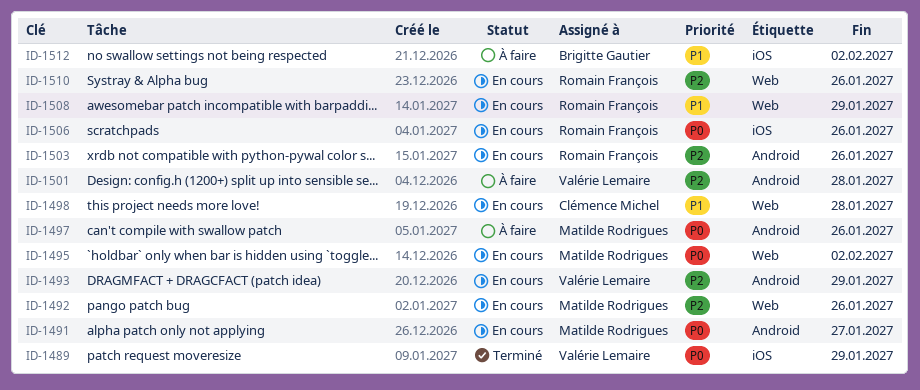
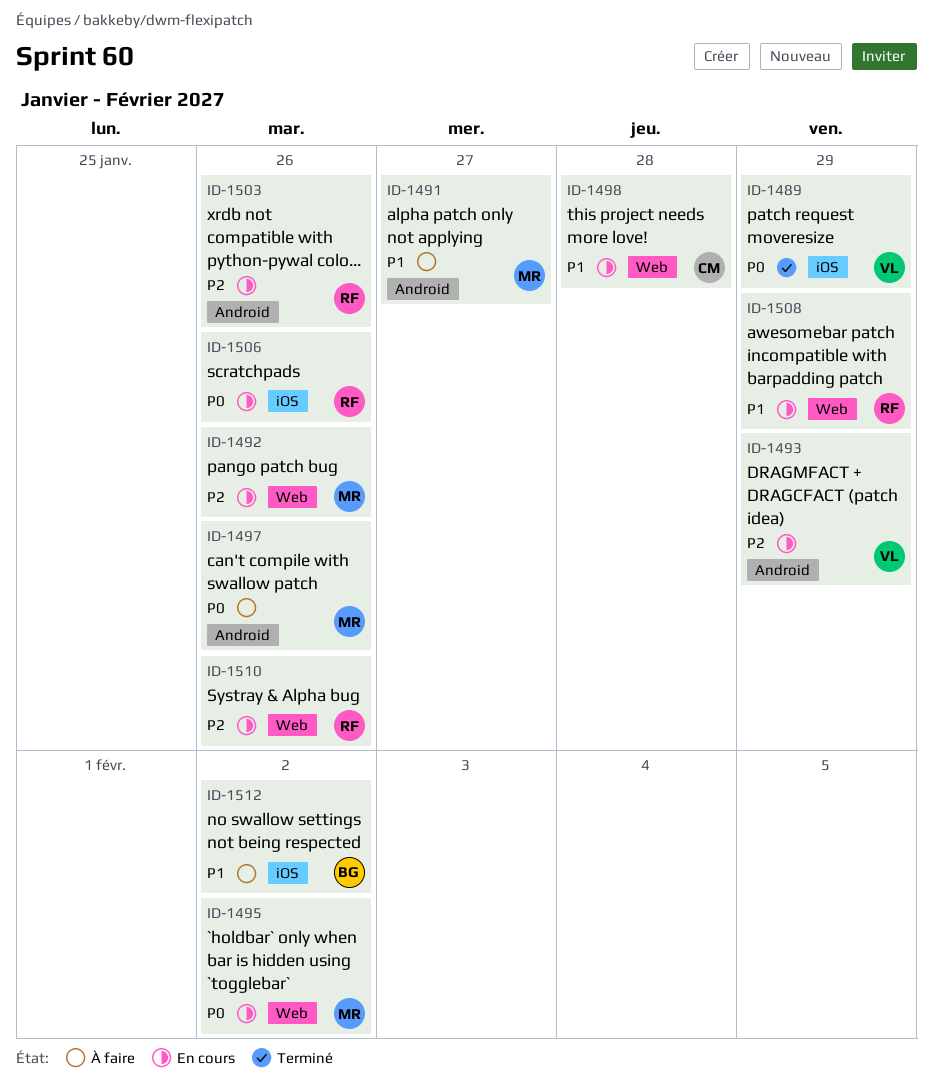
ID-1491, status: En cours -> À faire
ID-1491, priority: P0 -> P1
ID-1501: present -> none

